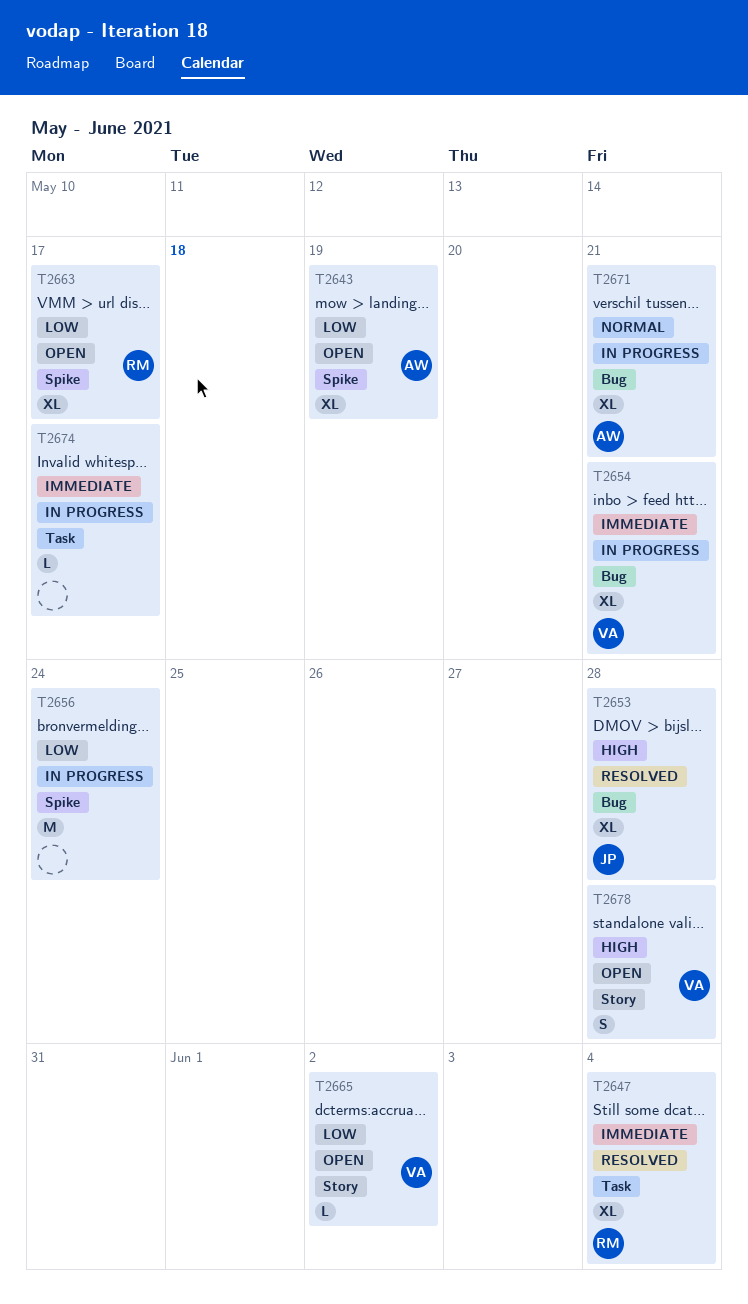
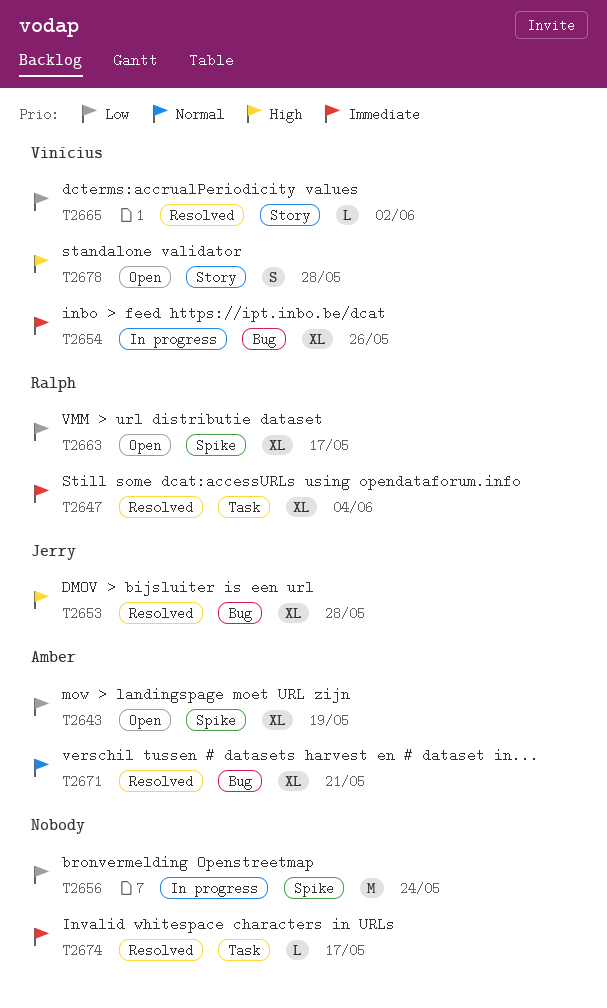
T2654, due: May 21 -> May 26
T2665, status: Open -> Resolved
T2671, status: In progress -> Resolved
T2674, status: In progress -> Resolved

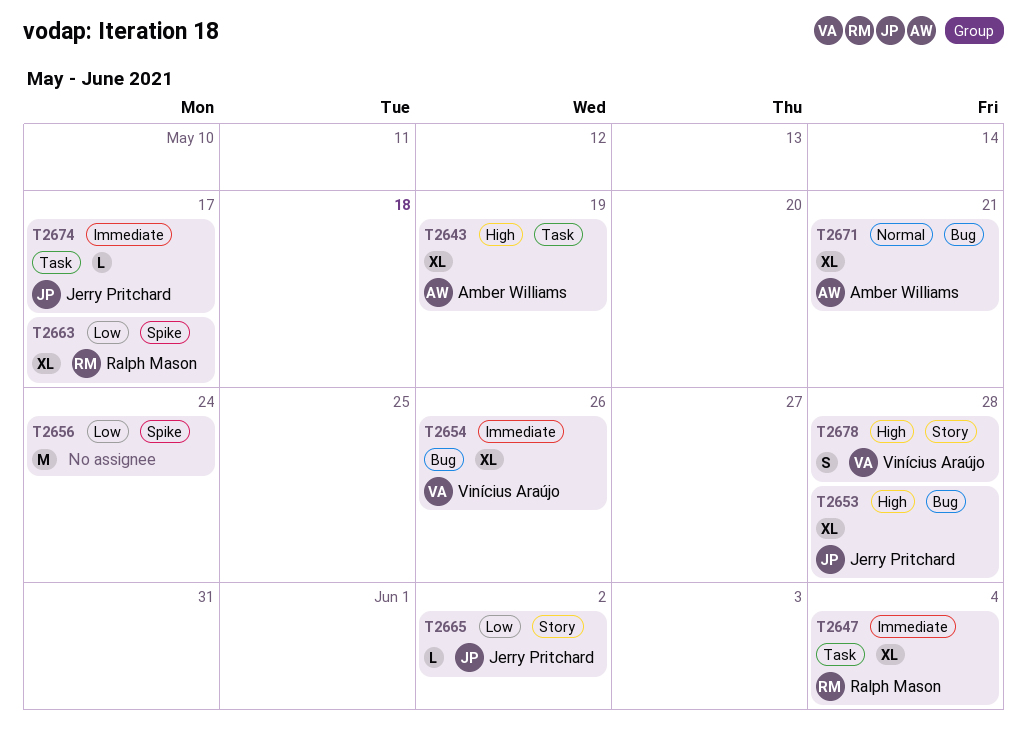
T2643, priority: Low -> High
T2643, label: Spike -> Task
T2665, owner: Vinícius Araújo -> Jerry Pritchard
T2674, owner: none -> Jerry Pritchard

